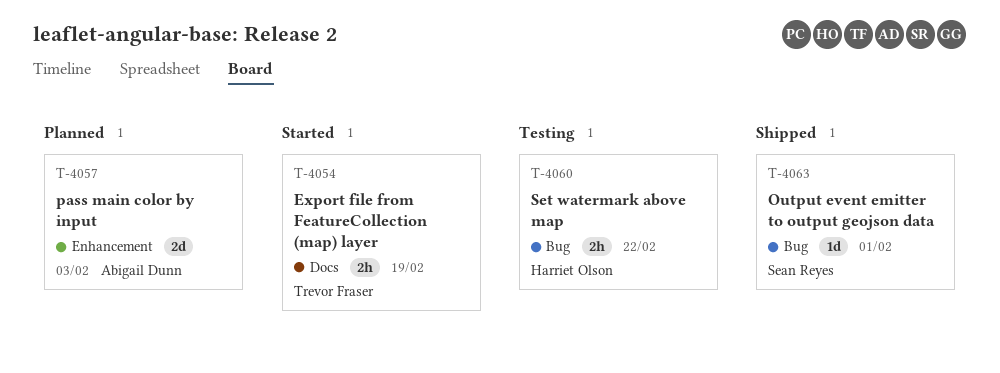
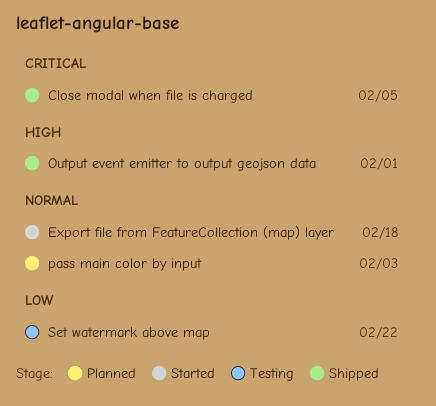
Close modal when file is charged: none -> present
Export file from FeatureCollection (map) layer, due: Feb 19 -> Feb 18

